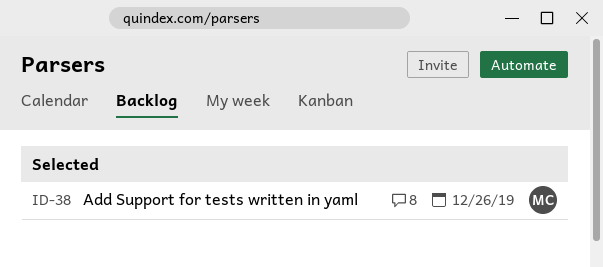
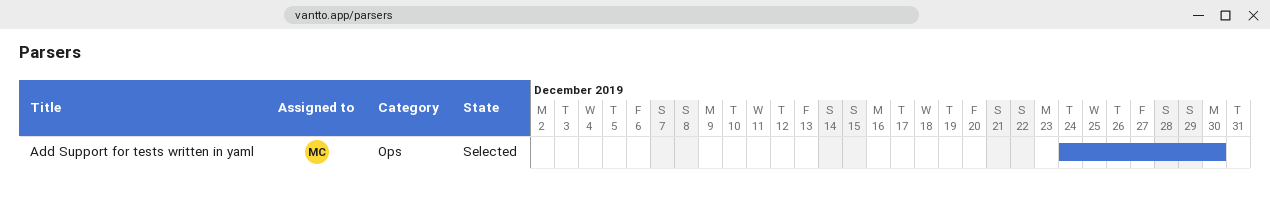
Add Support for tests written in yaml, due: Dec 26 -> Dec 30

